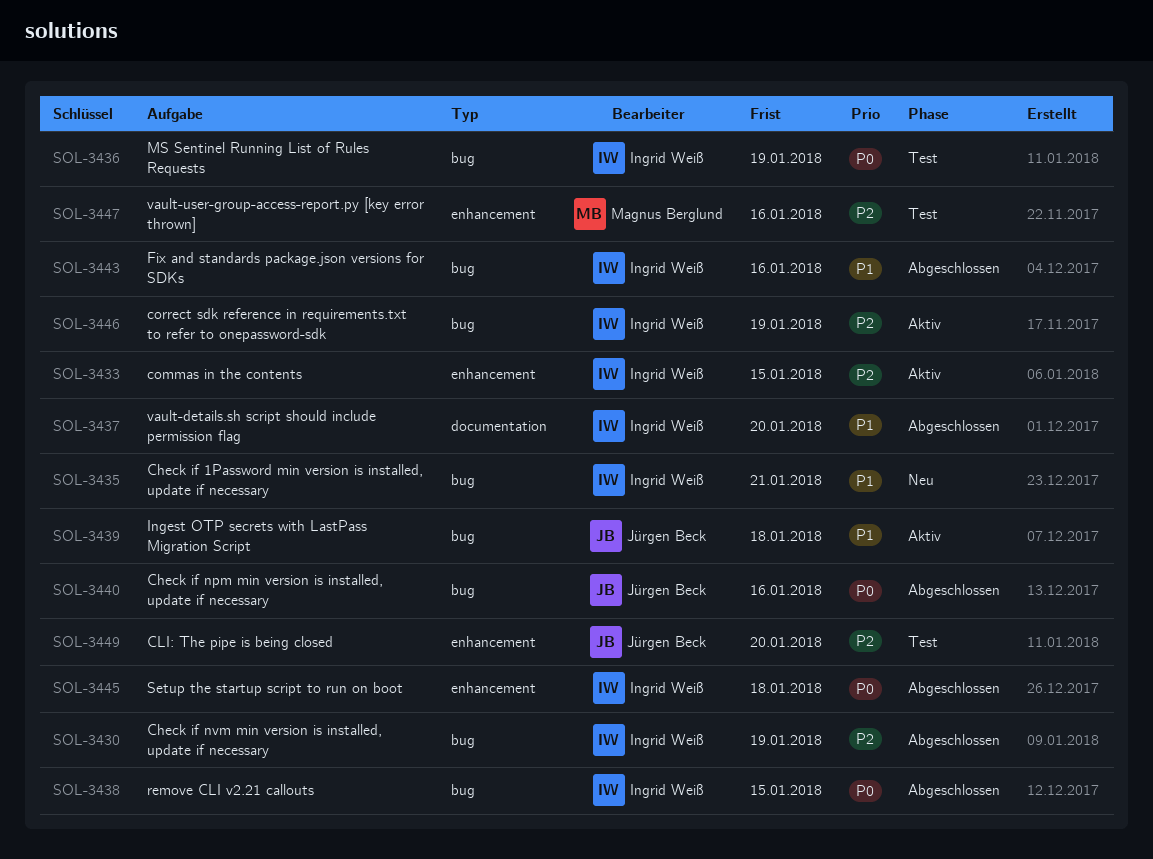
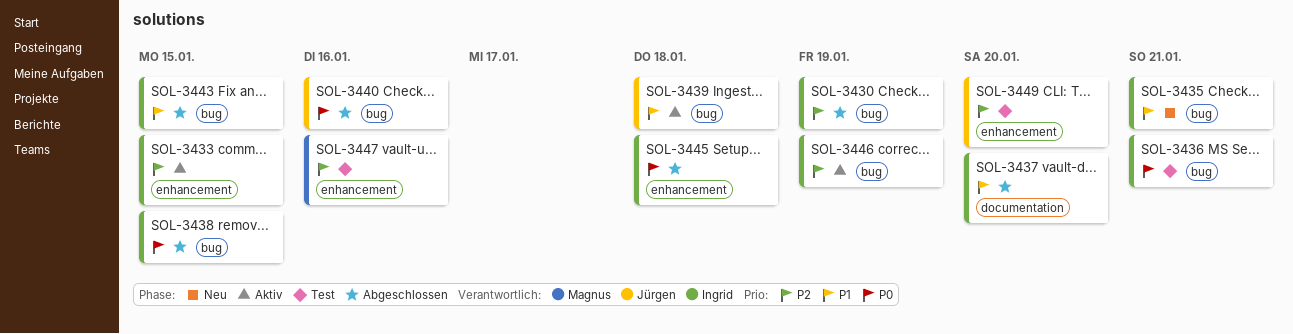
SOL-3436, due: Jan 19 -> Jan 21
SOL-3443, due: Jan 16 -> Jan 15

